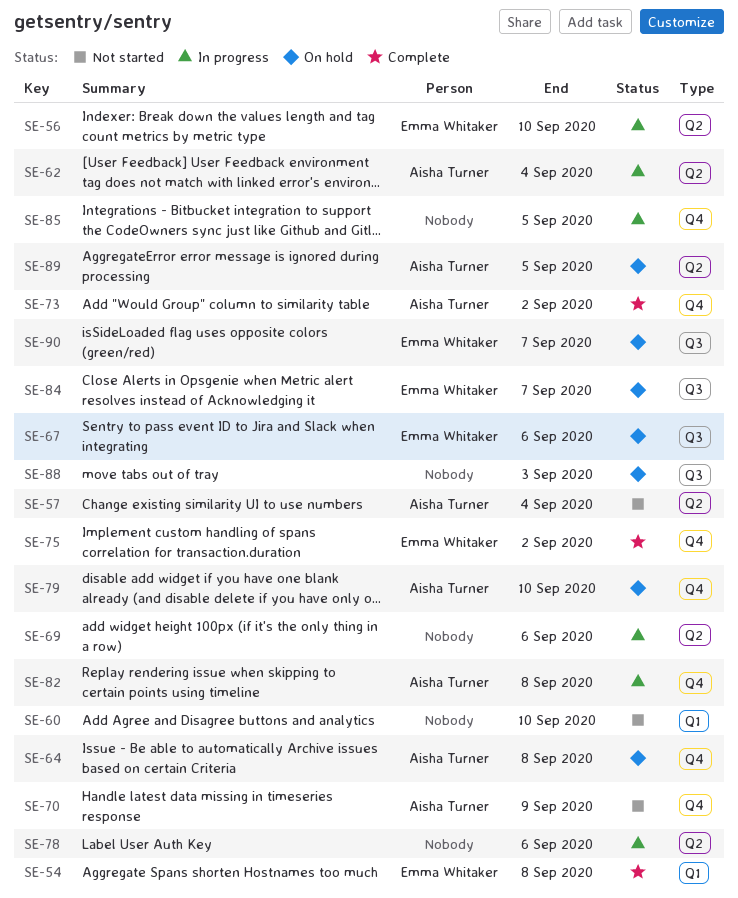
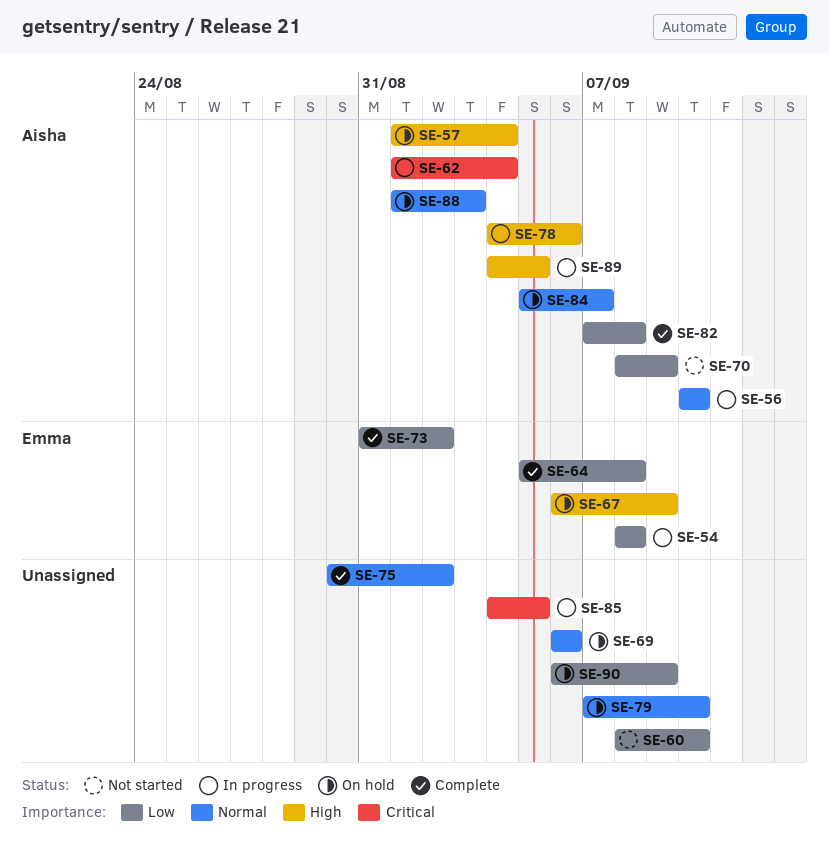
SE-54, status: Complete -> In progress
SE-56, owner: Emma Whitaker -> Aisha Turner
SE-57, status: Not started -> On hold
SE-64, status: On hold -> Complete
SE-64, owner: Aisha Turner -> Emma Whitaker
SE-67, due: Sep 6 -> Sep 9
SE-69, status: In progress -> On hold
SE-73, owner: Aisha Turner -> Emma Whitaker
SE-75, owner: Emma Whitaker -> none
SE-78, owner: none -> Aisha Turner
SE-79, owner: Aisha Turner -> none
SE-82, status: In progress -> Complete
SE-84, owner: Emma Whitaker -> Aisha Turner
SE-88, owner: none -> Aisha Turner
SE-89, status: On hold -> In progress
SE-90, owner: Emma Whitaker -> none
SE-90, due: Sep 7 -> Sep 9

